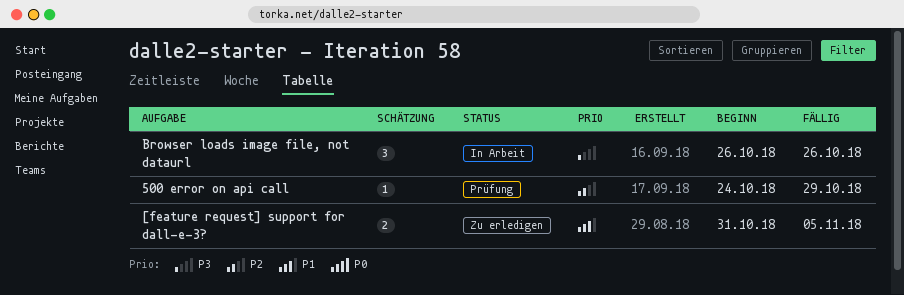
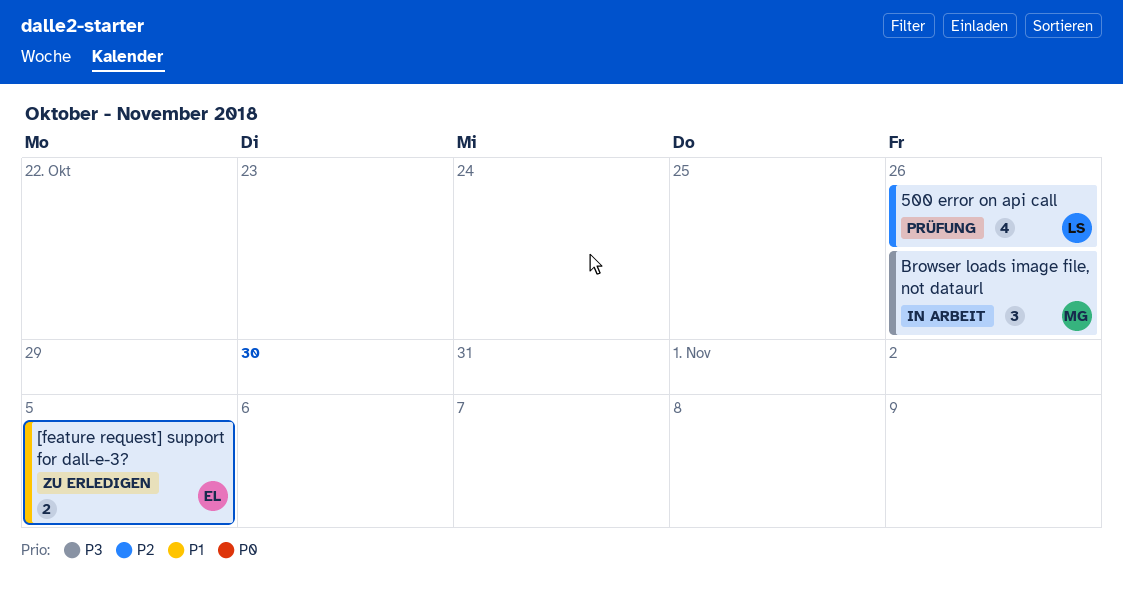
500 error on api call, estimate: 1 -> 4
500 error on api call, due: Oct 29 -> Oct 26

